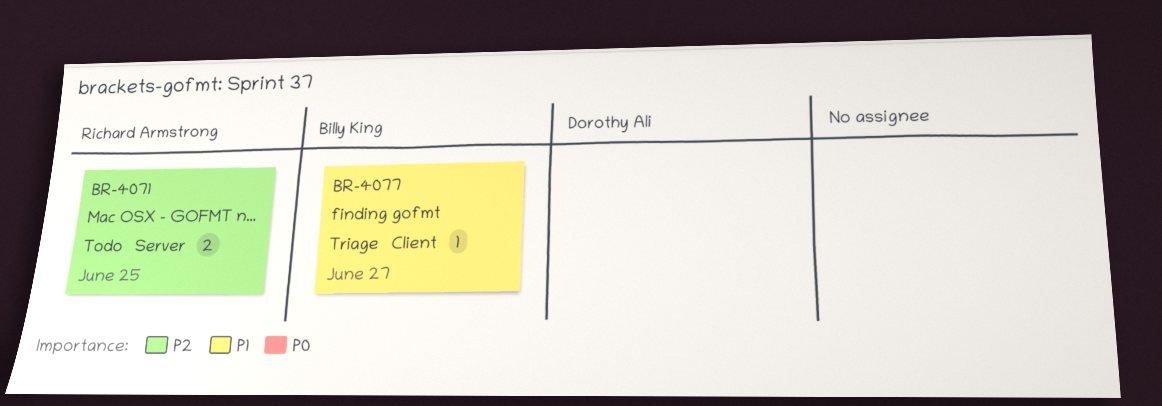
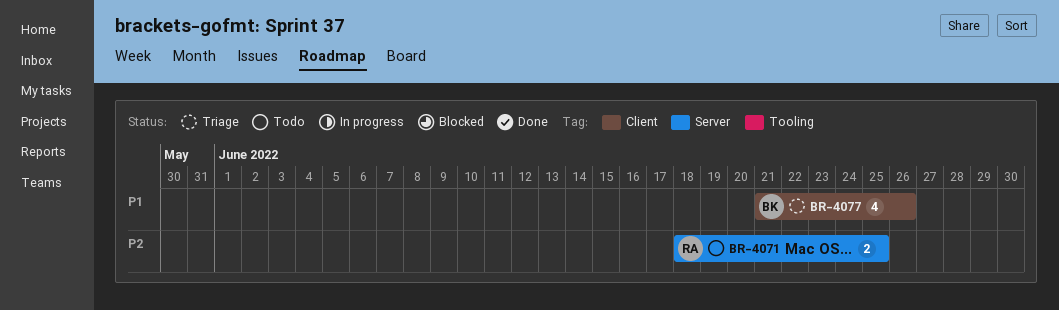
BR-4077, estimate: 1 -> 4
BR-4077, due: Jun 27 -> Jun 26

